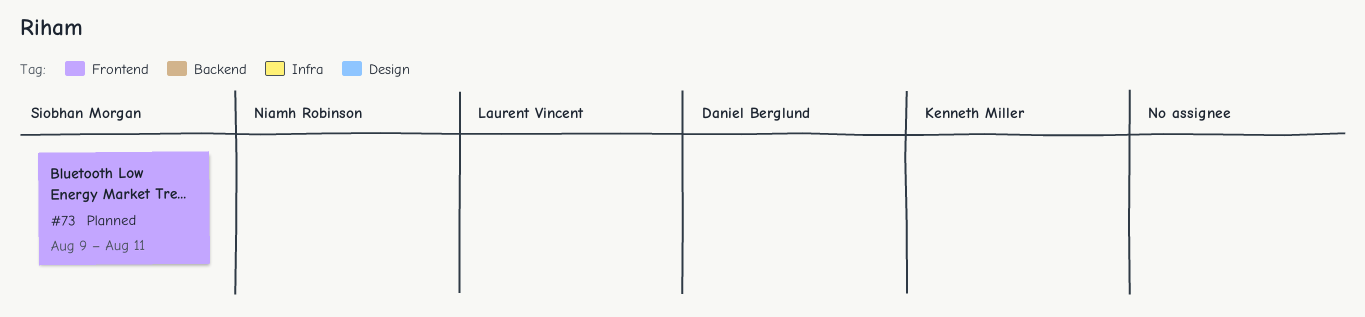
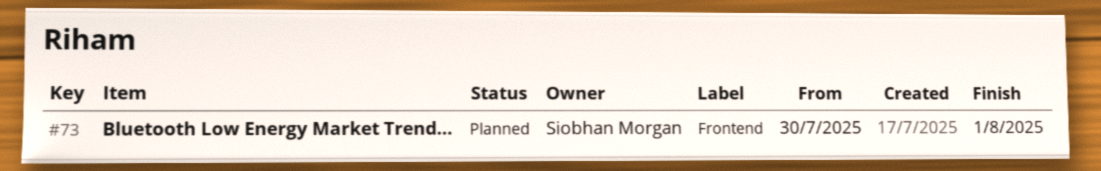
#73, start: Aug 9 -> Jul 30
#73, due: Aug 11 -> Aug 1

